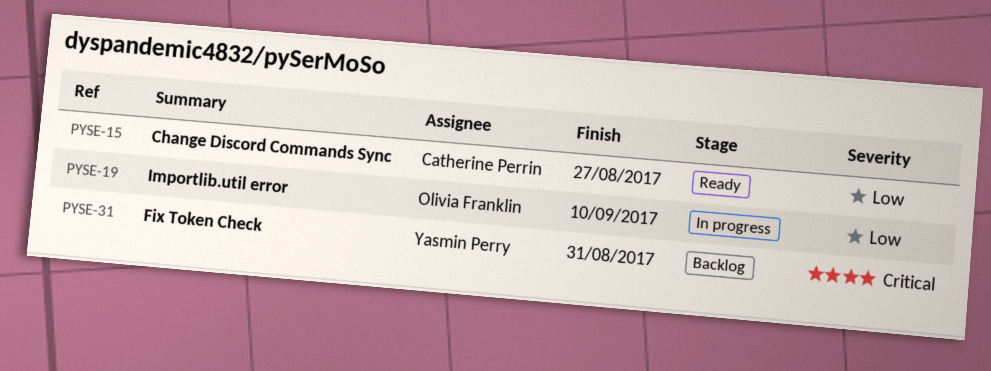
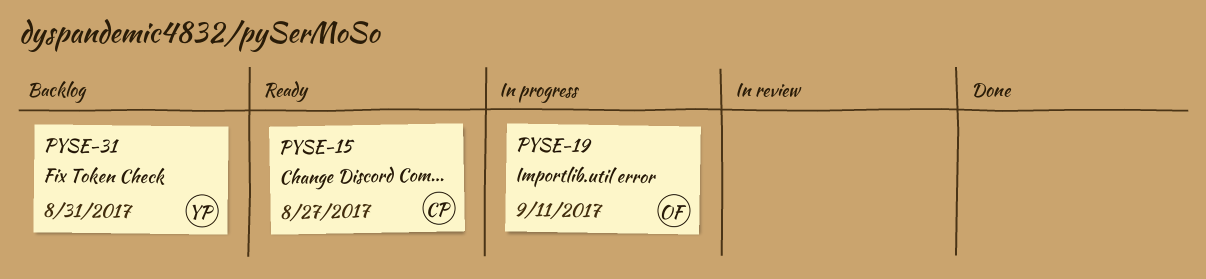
PYSE-19, due: Sep 10 -> Sep 11

